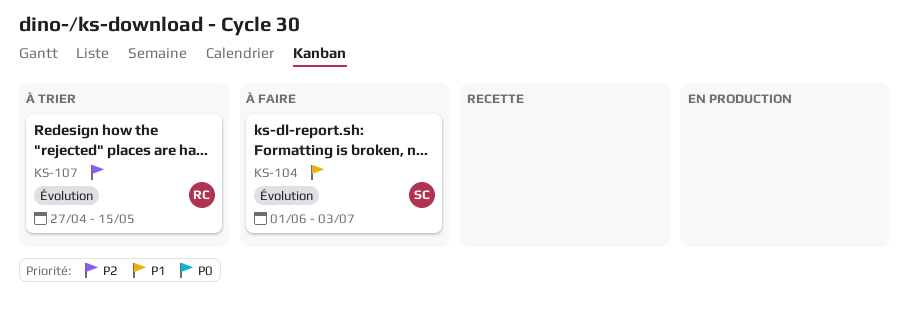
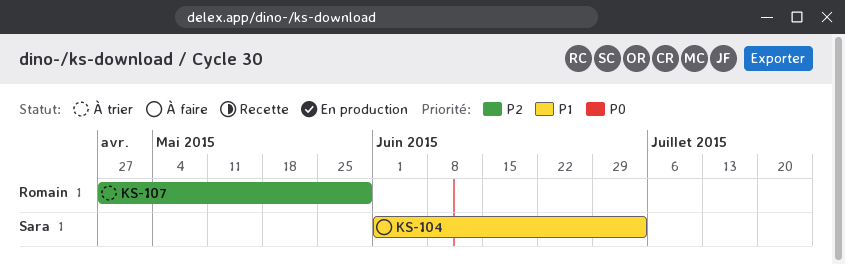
KS-107, due: May 15 -> May 29

